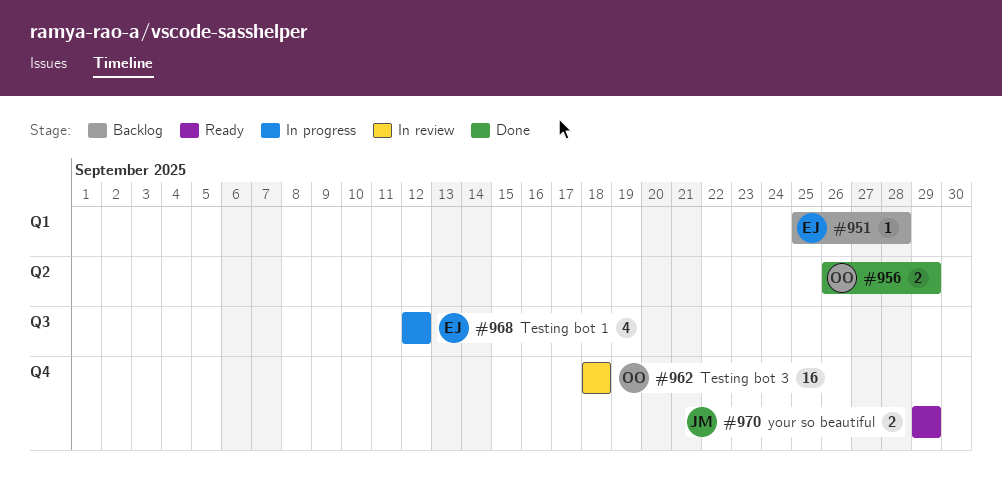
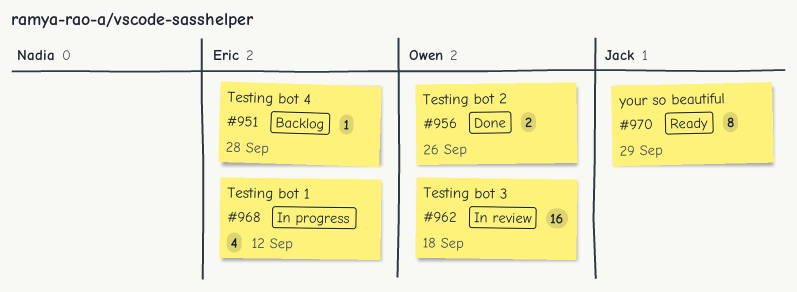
#956, due: Sep 29 -> Sep 26
#970, estimate: 2 -> 8

